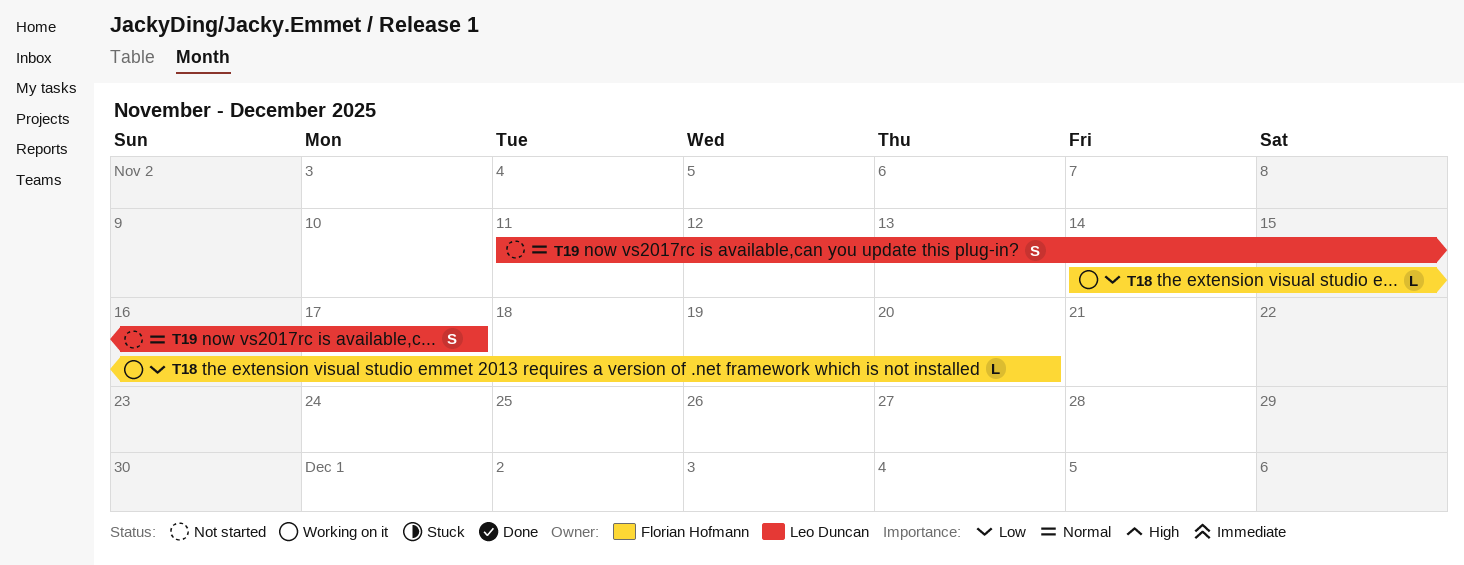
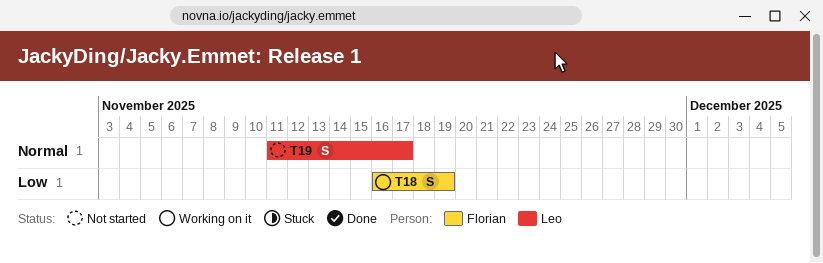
T18, estimate: L -> S
T18, start: Nov 14 -> Nov 16
T18, due: Nov 20 -> Nov 19

